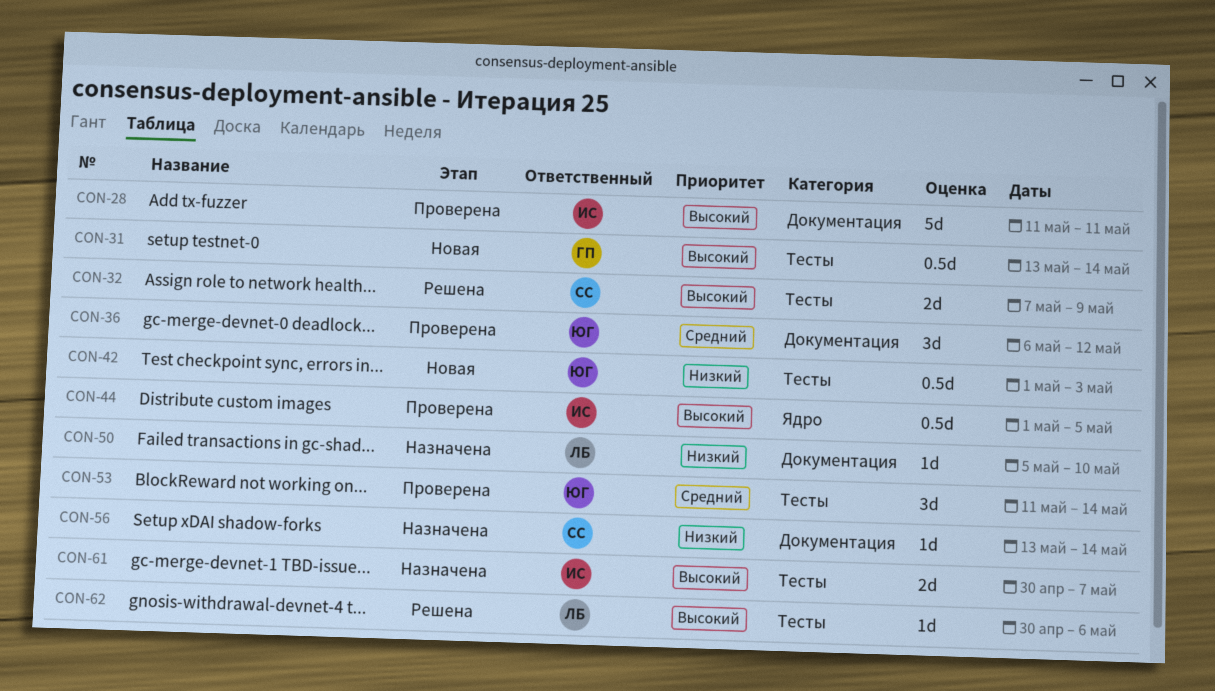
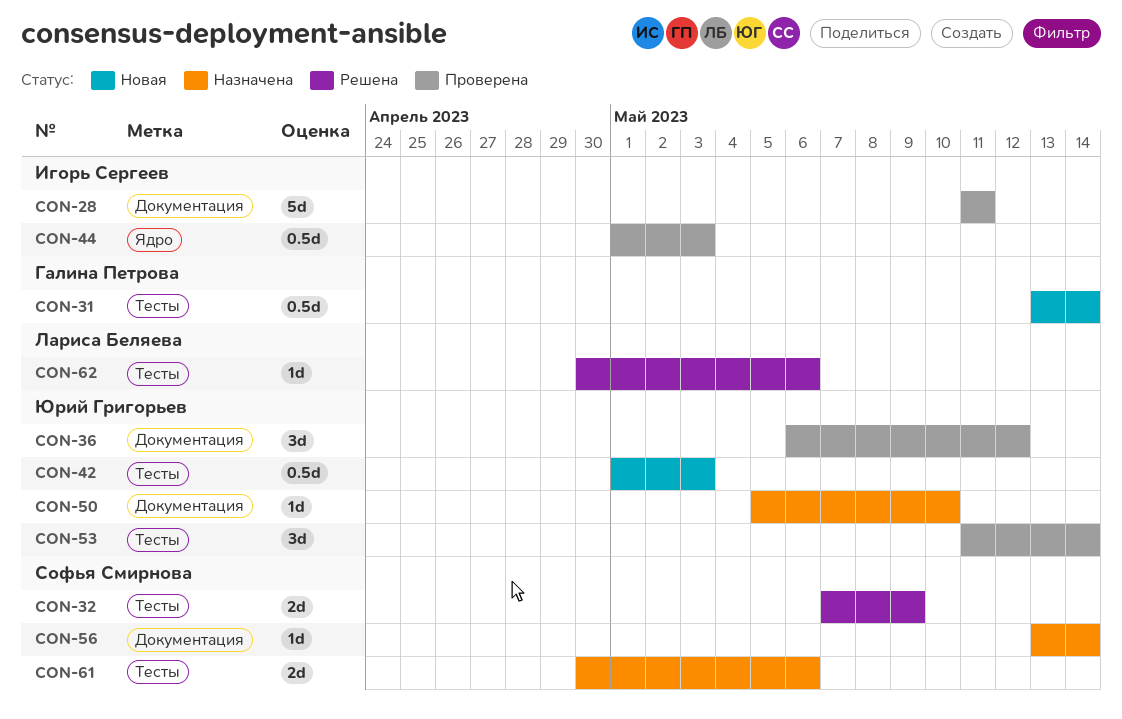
CON-44, due: May 5 -> May 3
CON-50, owner: Лариса Беляева -> Юрий Григорьев
CON-61, owner: Игорь Сергеев -> Софья Смирнова
CON-61, due: May 7 -> May 6

